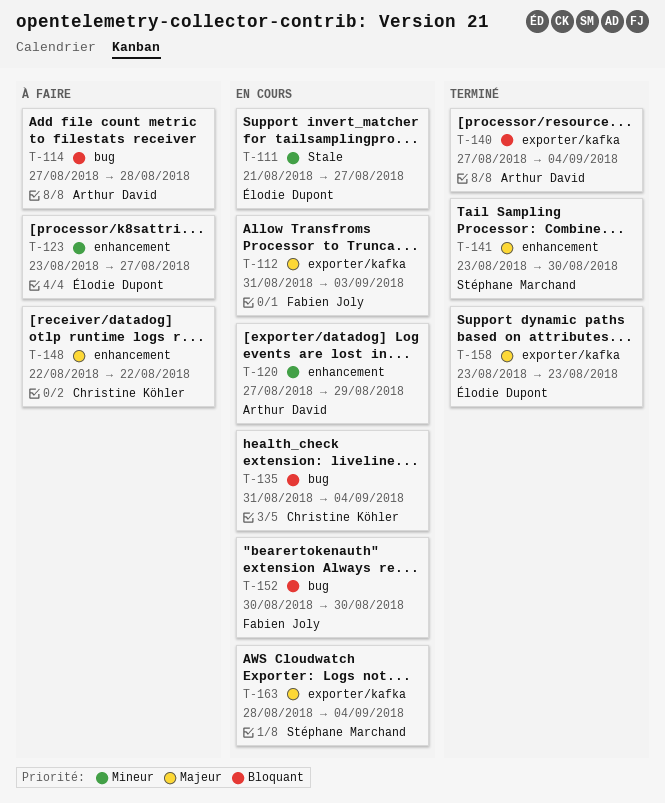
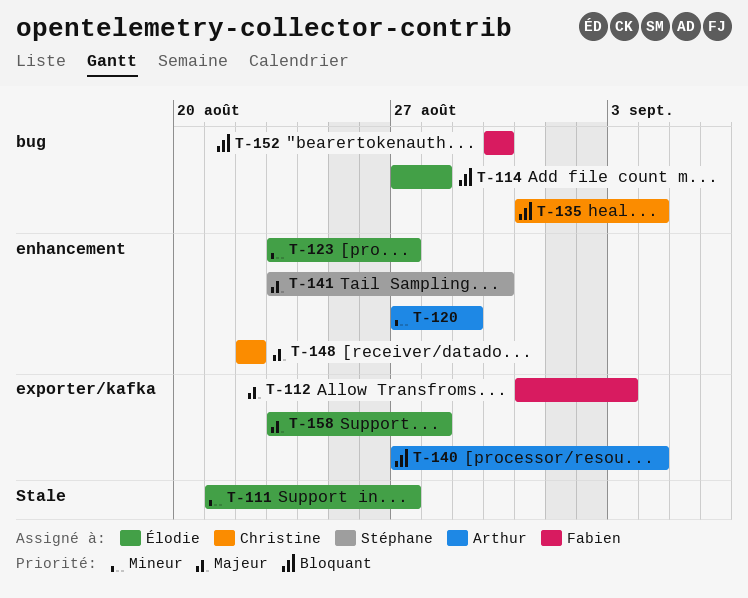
T-114, owner: Arthur David -> Élodie Dupont
T-158, due: Aug 23 -> Aug 28
T-163: present -> none

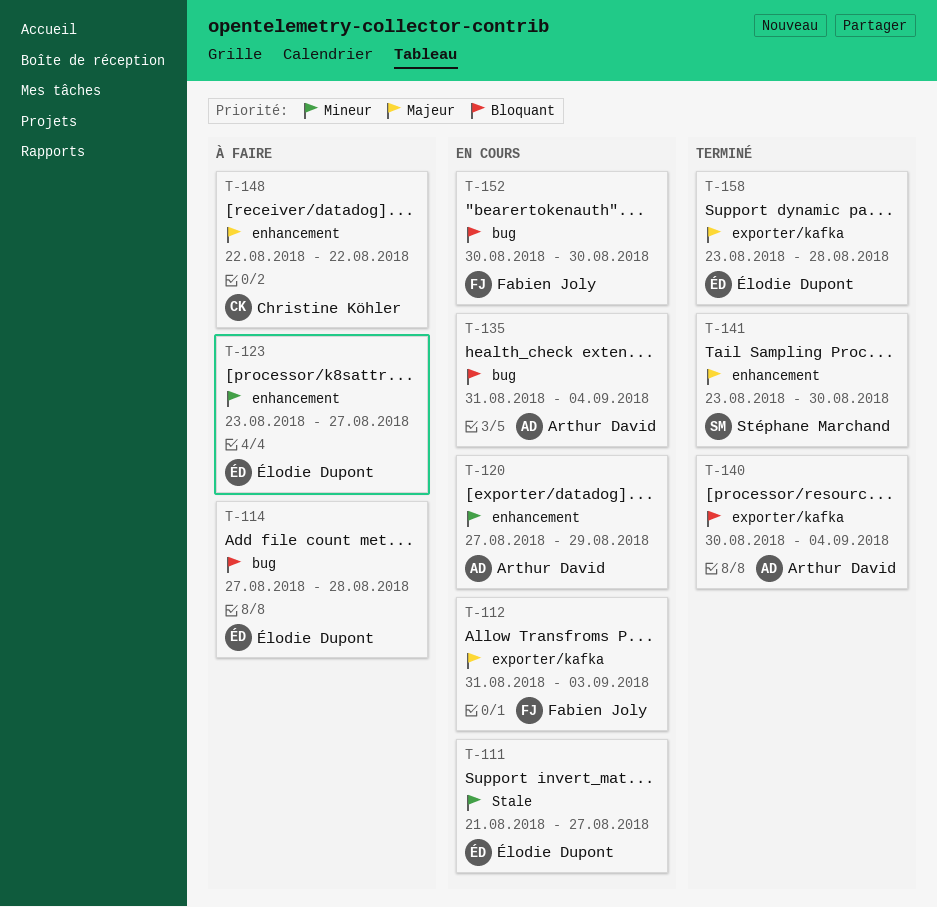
T-135, owner: Christine Köhler -> Arthur David
T-140, start: Aug 27 -> Aug 30

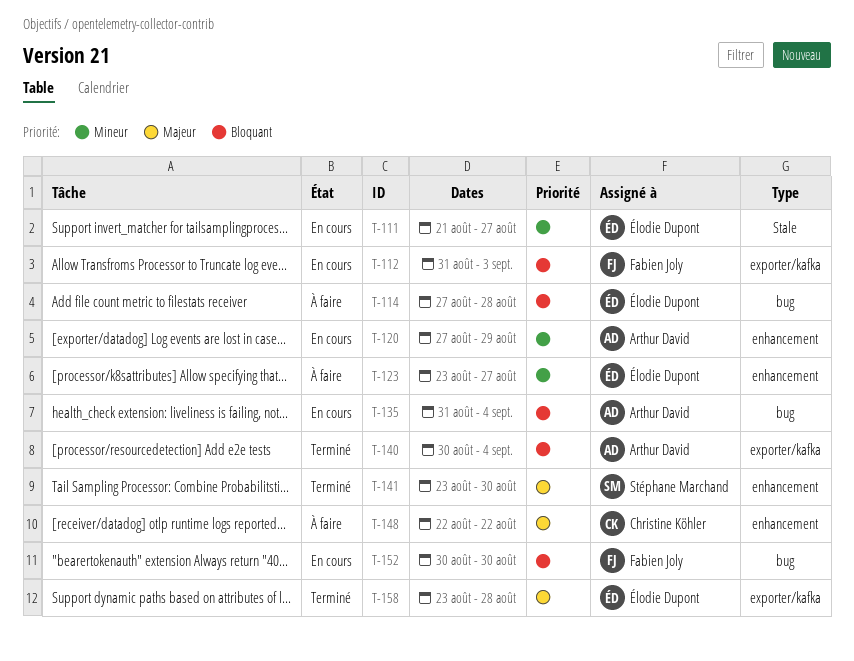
T-112, priority: Majeur -> Bloquant

